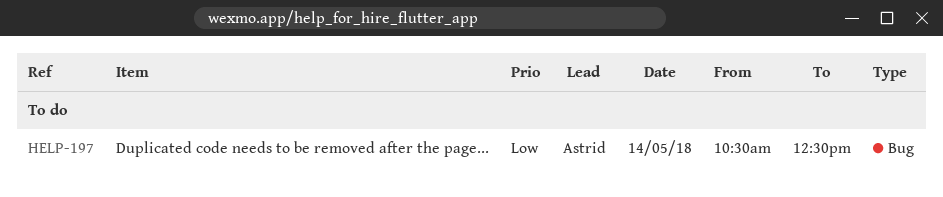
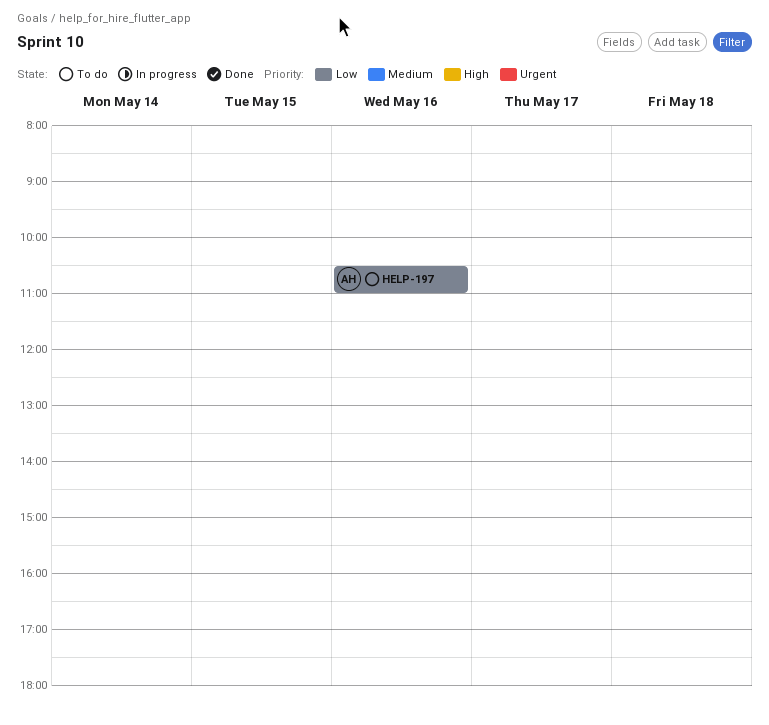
HELP-197, day: May 14 -> May 16
HELP-197, ends: 12:30 -> 11:00

